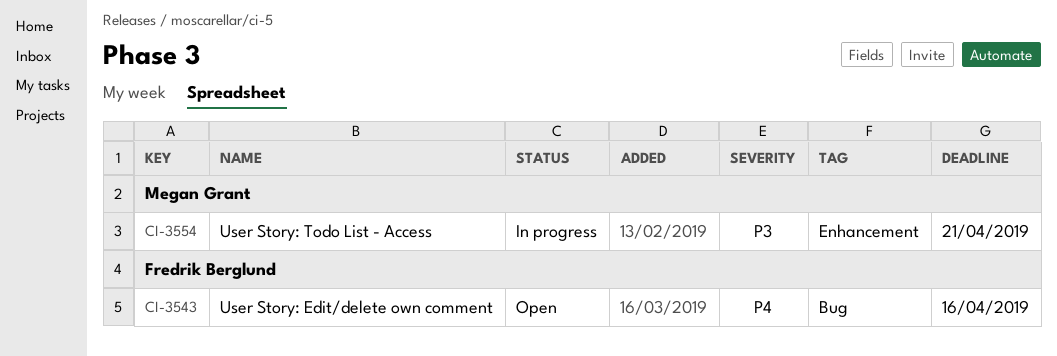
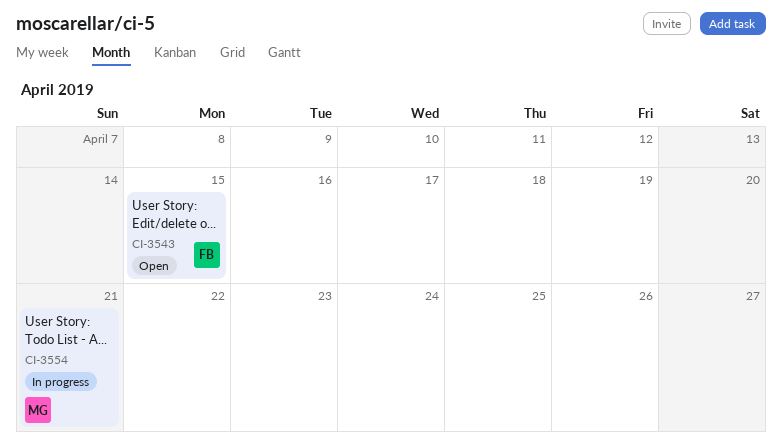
CI-3543, due: Apr 16 -> Apr 15

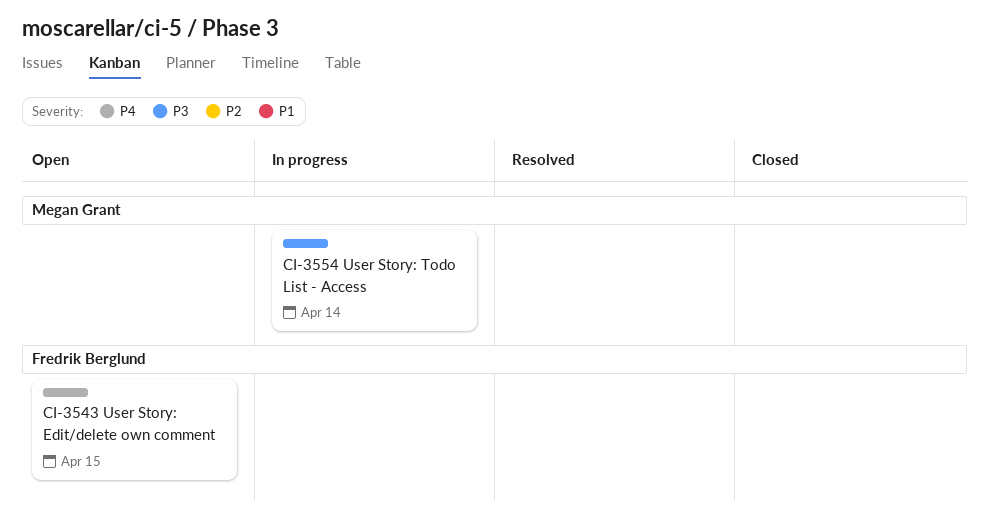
CI-3554, due: Apr 21 -> Apr 14

